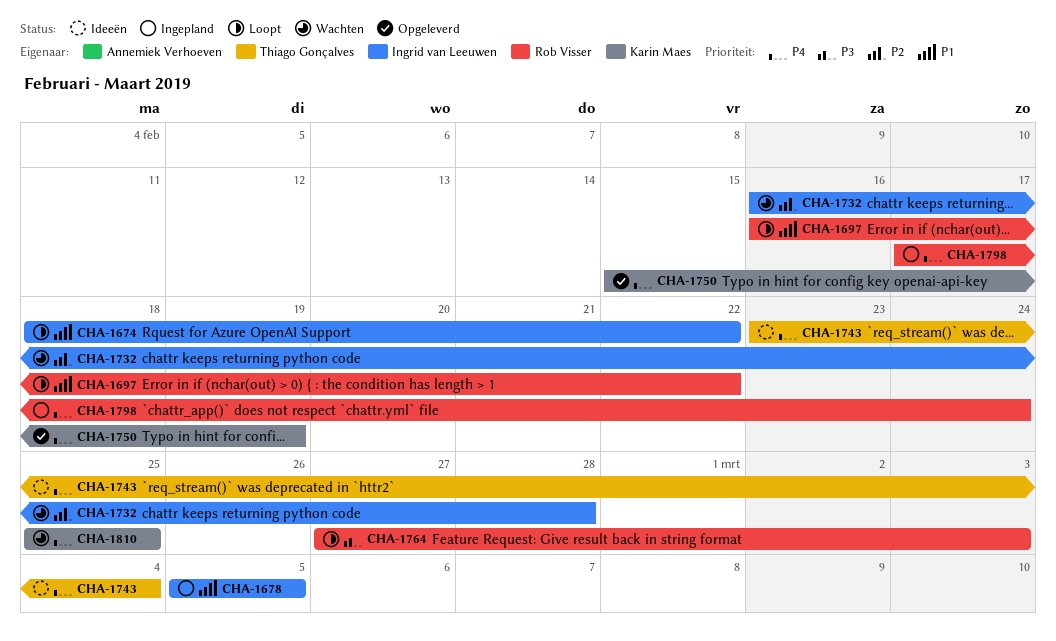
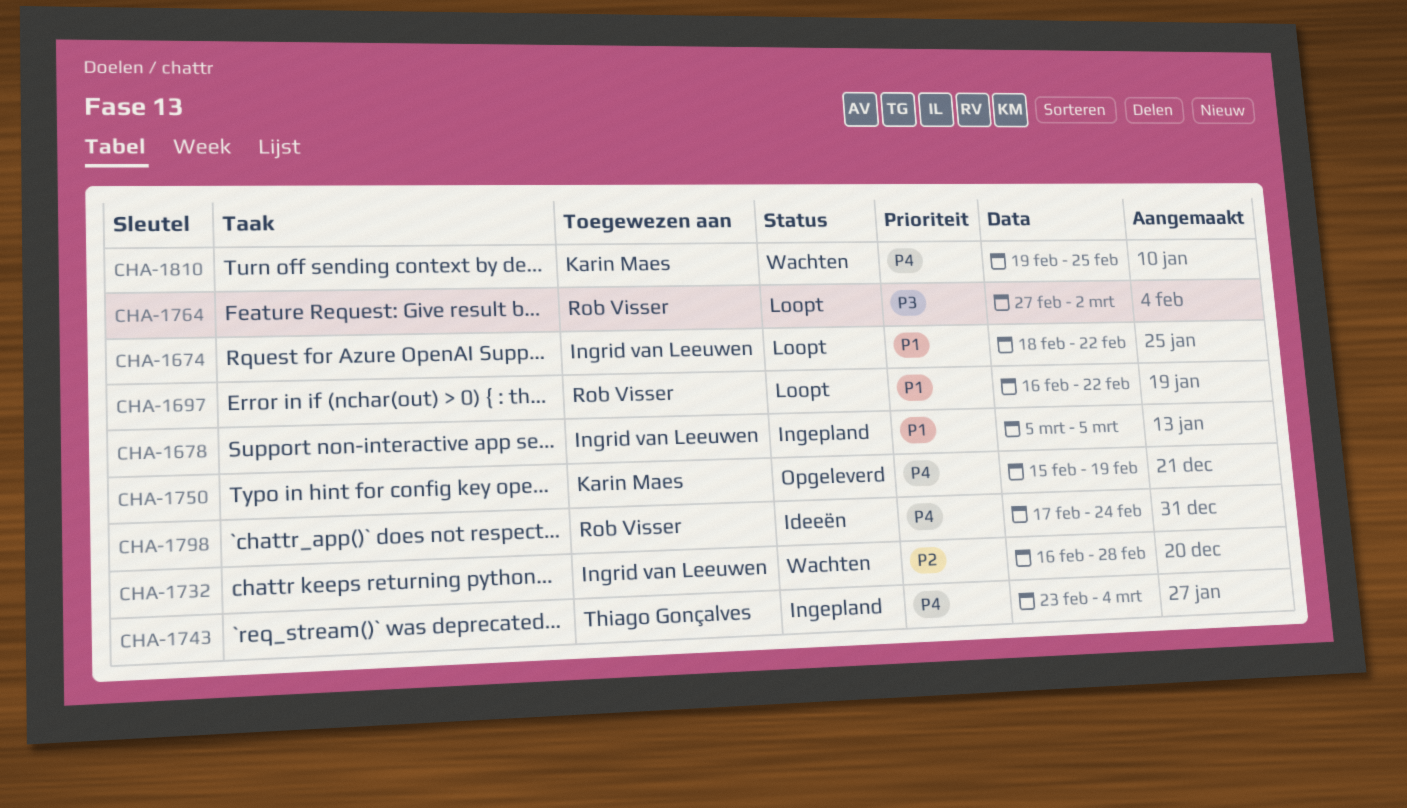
CHA-1743, status: Ideeën -> Ingepland
CHA-1764, due: Mar 3 -> Mar 2
CHA-1798, status: Ingepland -> Ideeën
CHA-1810, start: Feb 25 -> Feb 19

